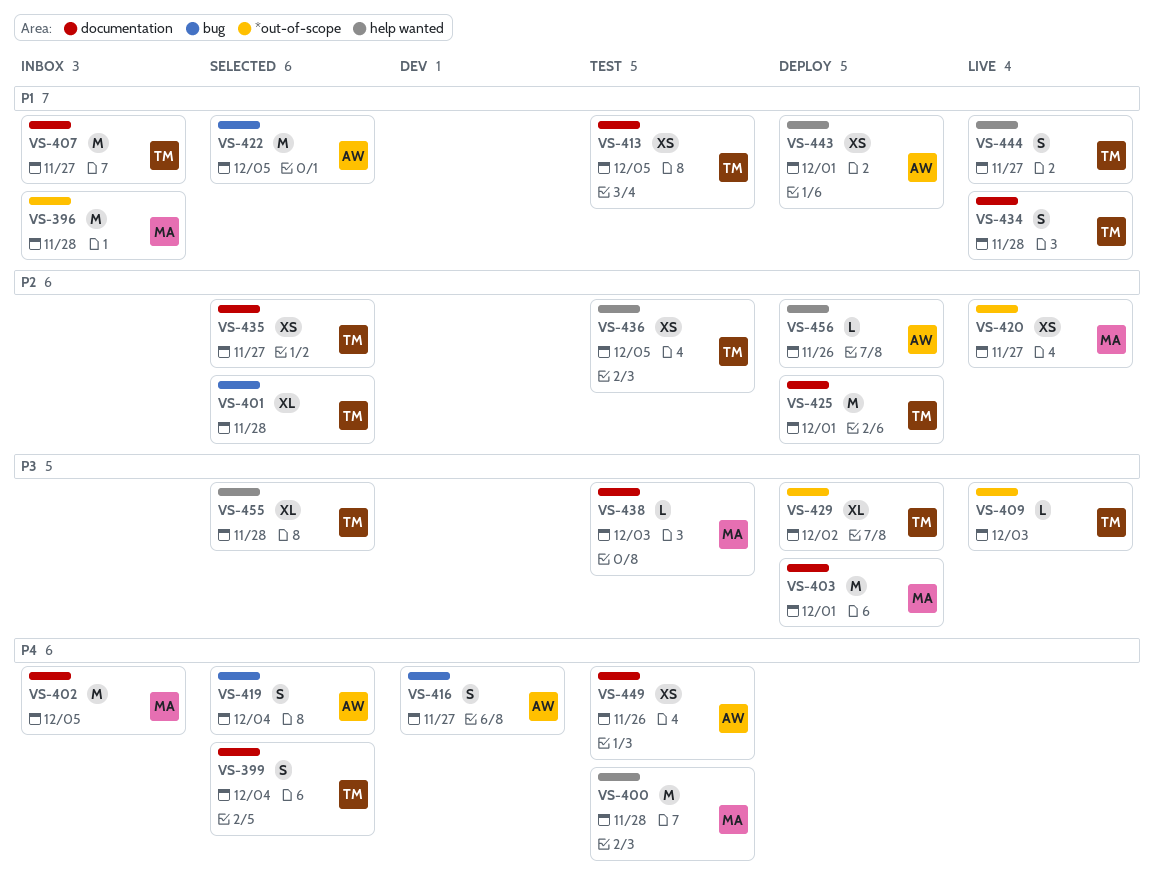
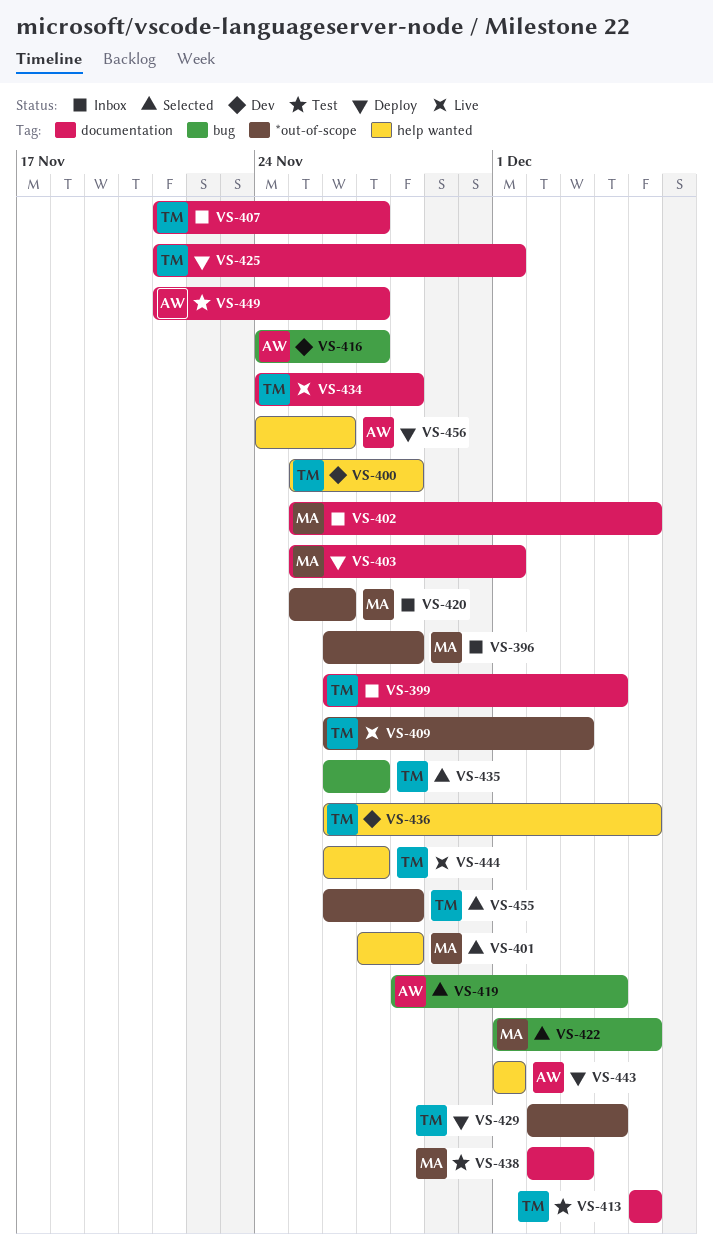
VS-399, status: Selected -> Inbox
VS-400, status: Test -> Dev
VS-400, owner: MA -> TM
VS-401, owner: TM -> MA
VS-401, label: bug -> help wanted
VS-420, status: Live -> Inbox
VS-420, due: Nov 27 -> Nov 26
VS-422, owner: AW -> MA
VS-429, due: Dec 2 -> Dec 4
VS-435, label: documentation -> bug
VS-436, status: Test -> Dev
VS-449, due: Nov 26 -> Nov 27
VS-455, label: help wanted -> *out-of-scope

